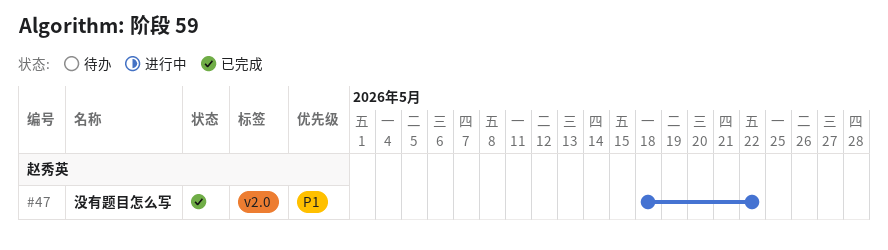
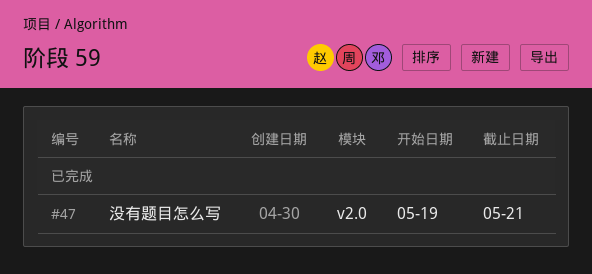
#47, start: May 18 -> May 19
#47, due: May 22 -> May 21

